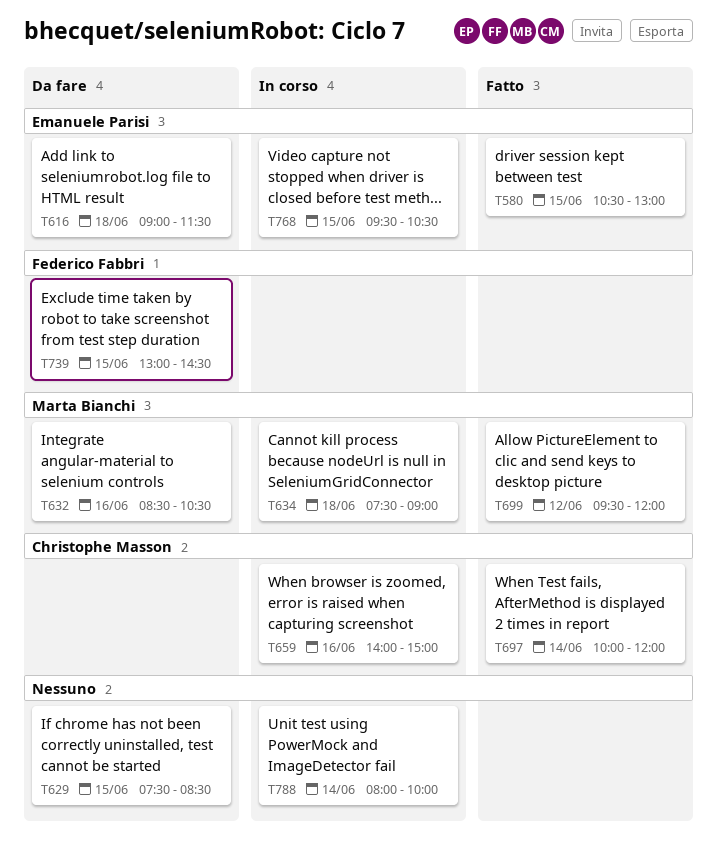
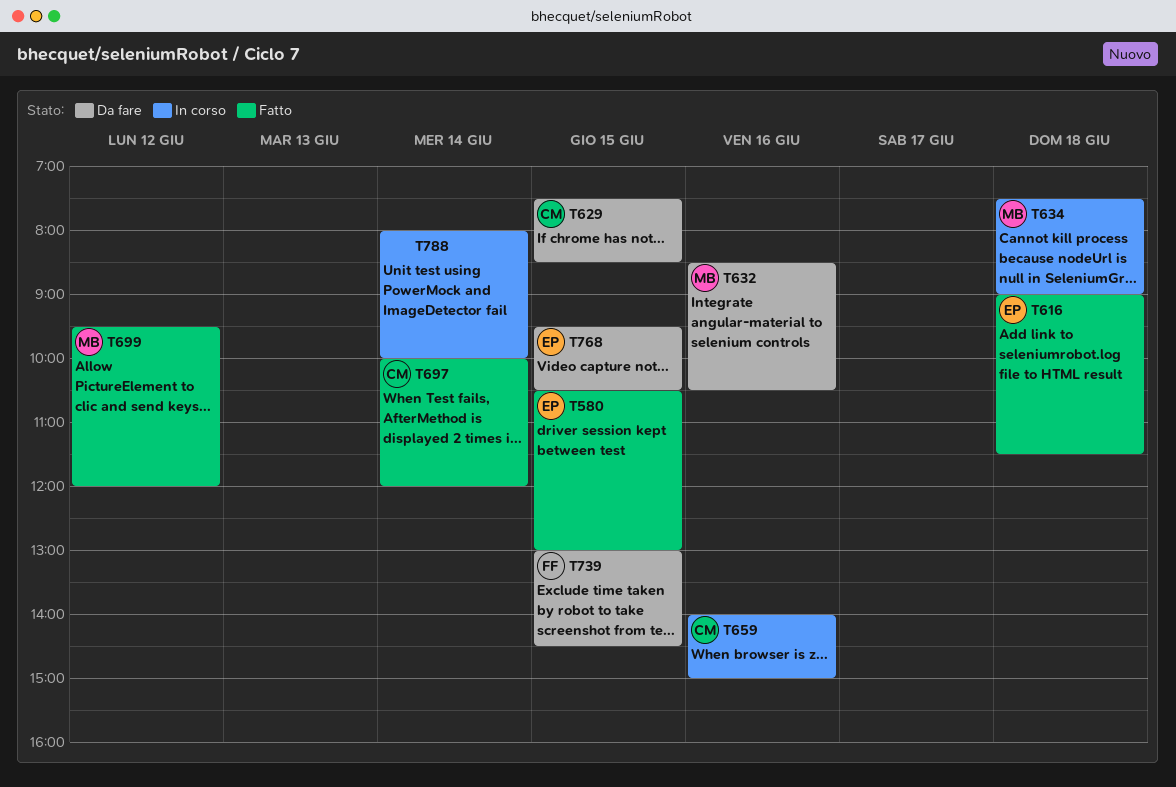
T616, status: Da fare -> Fatto
T629, owner: none -> Christophe Masson
T768, status: In corso -> Da fare

